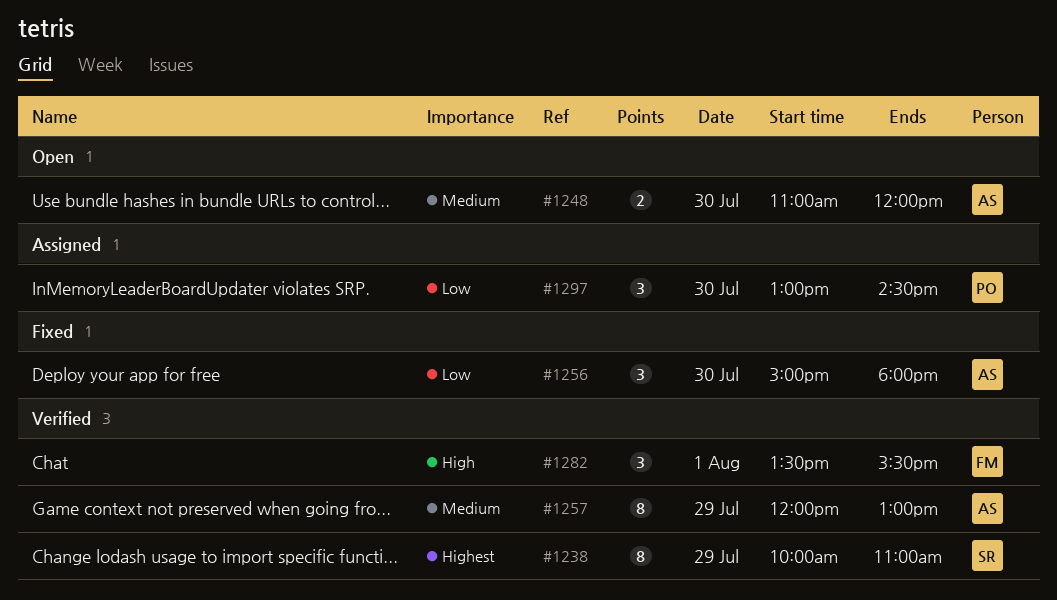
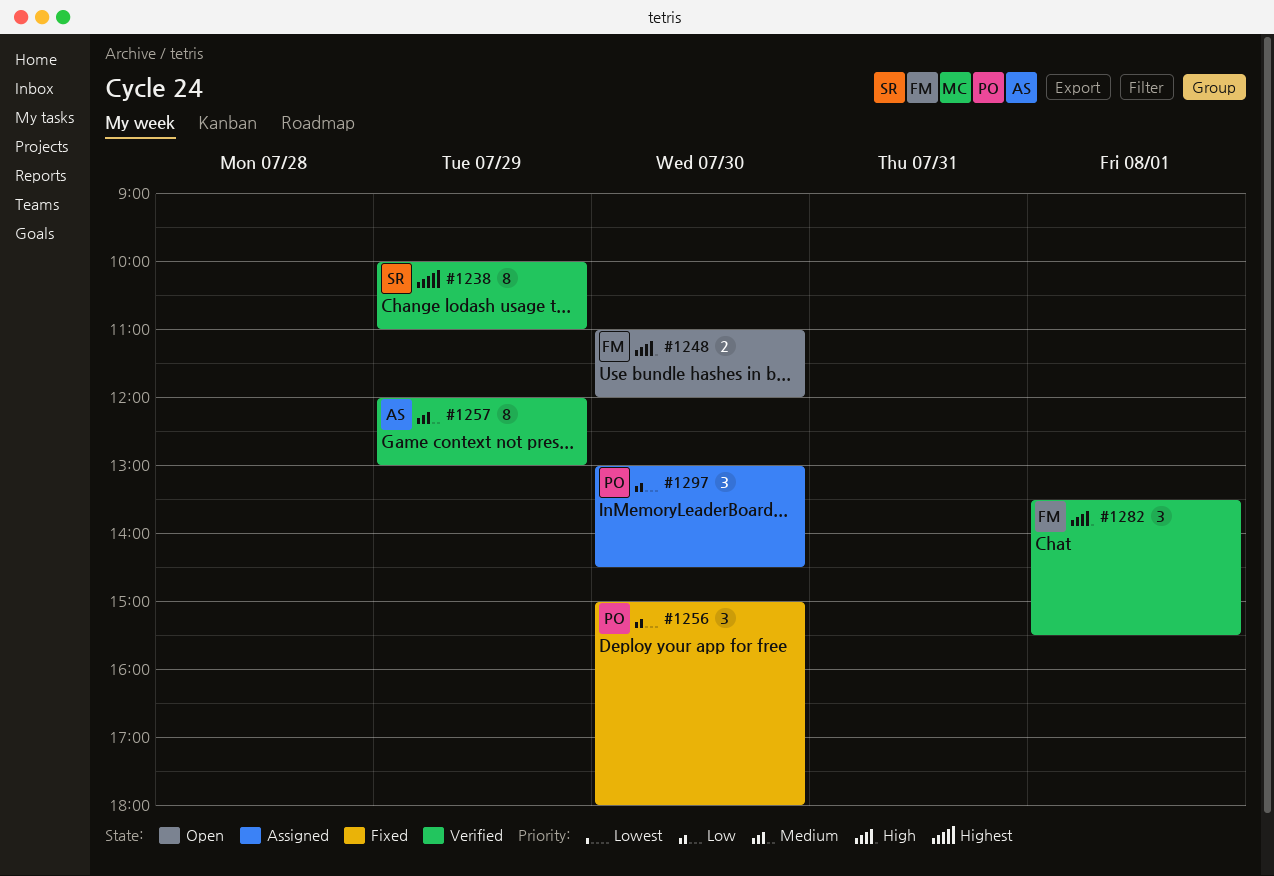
#1248, owner: AS -> FM
#1248, priority: Medium -> High
#1256, owner: AS -> PO

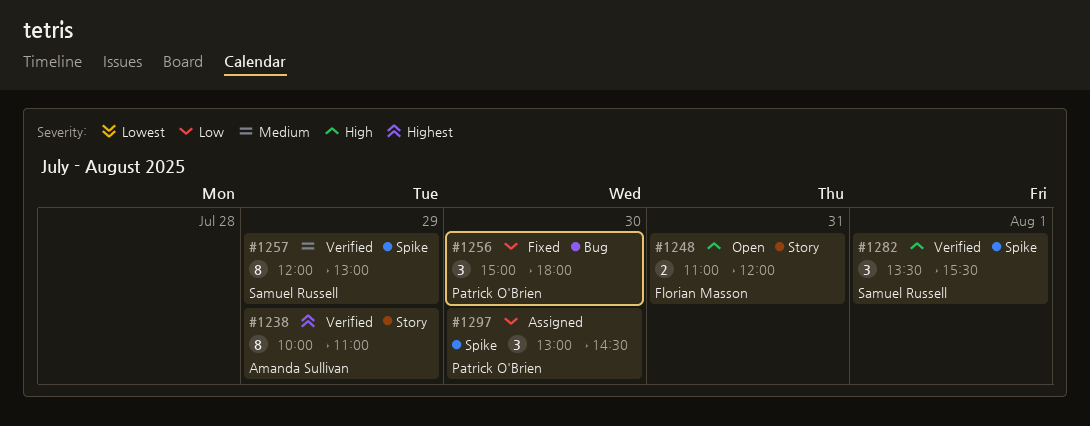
#1238, owner: Samuel Russell -> Amanda Sullivan
#1248, day: Jul 30 -> Jul 31
#1257, owner: Amanda Sullivan -> Samuel Russell
#1282, owner: Florian Masson -> Samuel Russell

